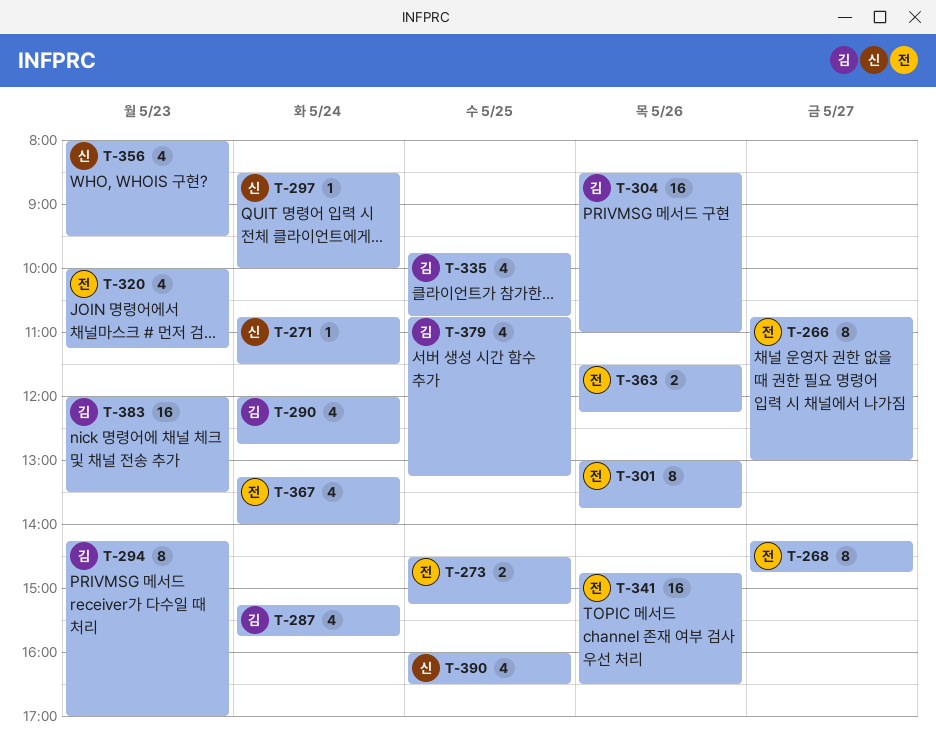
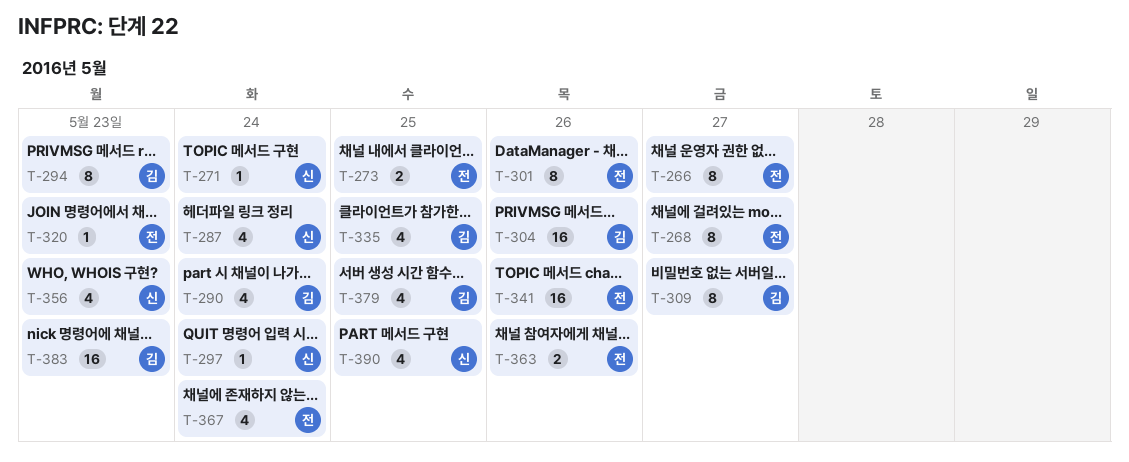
T-287, owner: 김 -> 신
T-309: none -> present
T-320, estimate: 4 -> 1

